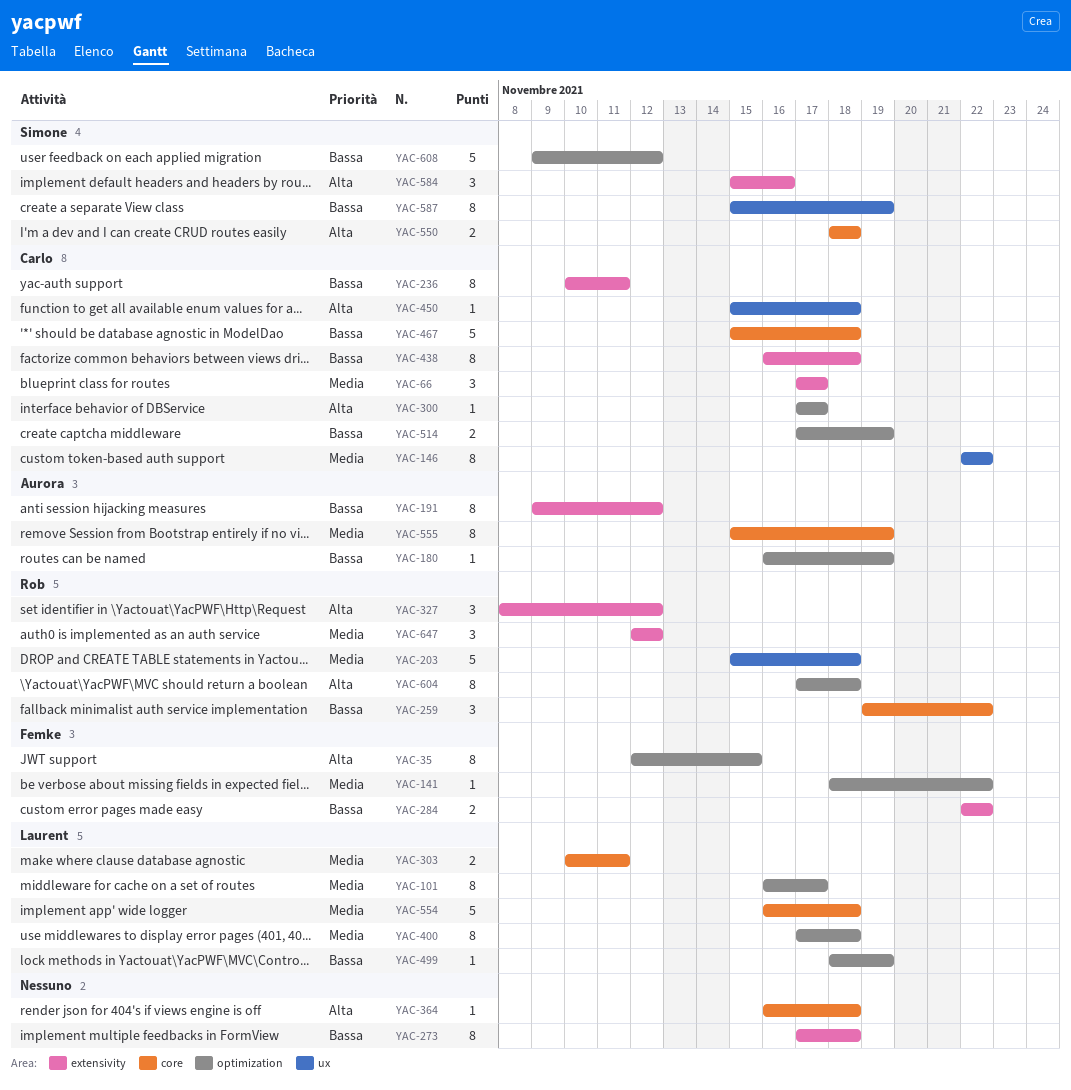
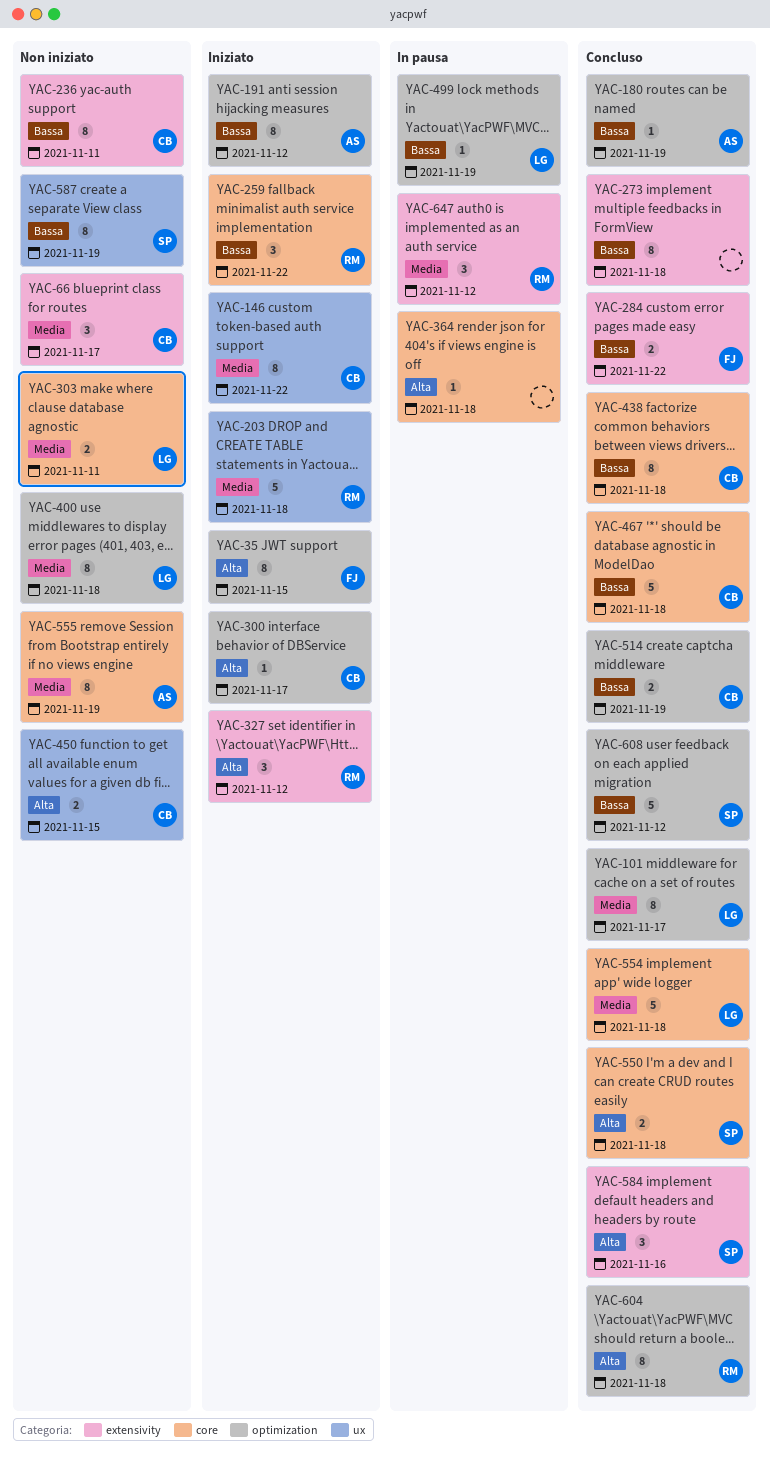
YAC-141: present -> none
YAC-191, label: extensivity -> optimization
YAC-438, label: extensivity -> core
YAC-450, estimate: 1 -> 2
YAC-450, due: Nov 18 -> Nov 15

